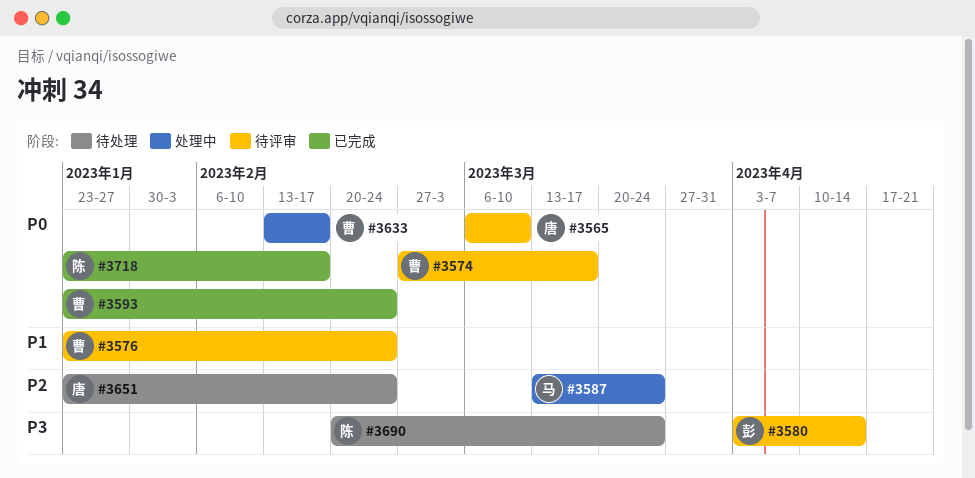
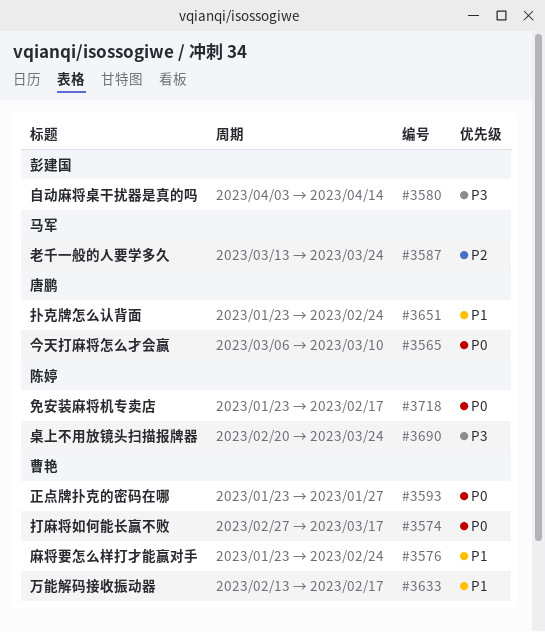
#3593, due: Feb 24 -> Jan 27
#3633, priority: P0 -> P1
#3651, priority: P2 -> P1

